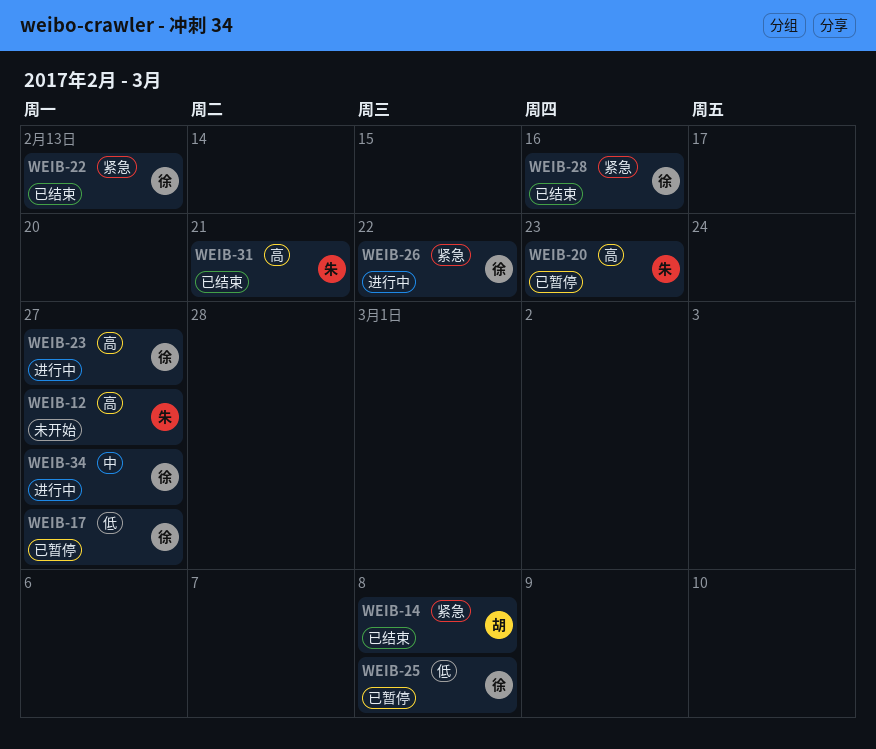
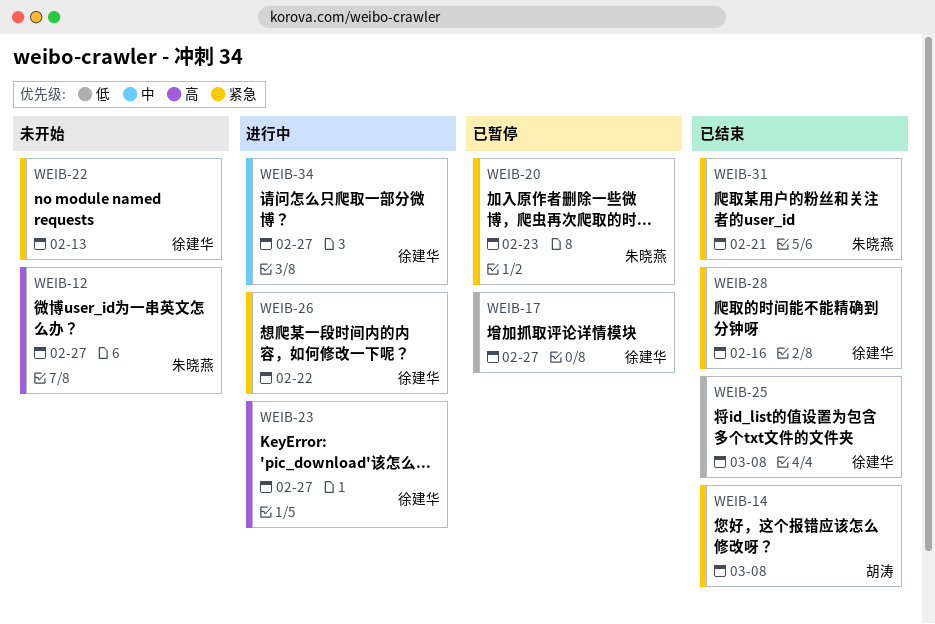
WEIB-20, priority: 高 -> 紧急
WEIB-22, status: 已结束 -> 未开始
WEIB-25, status: 已暂停 -> 已结束
WEIB-31, priority: 高 -> 紧急

